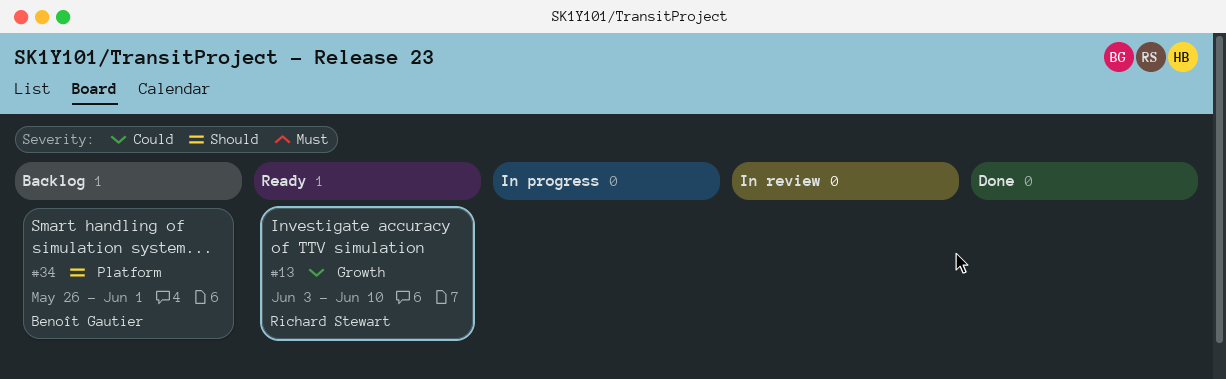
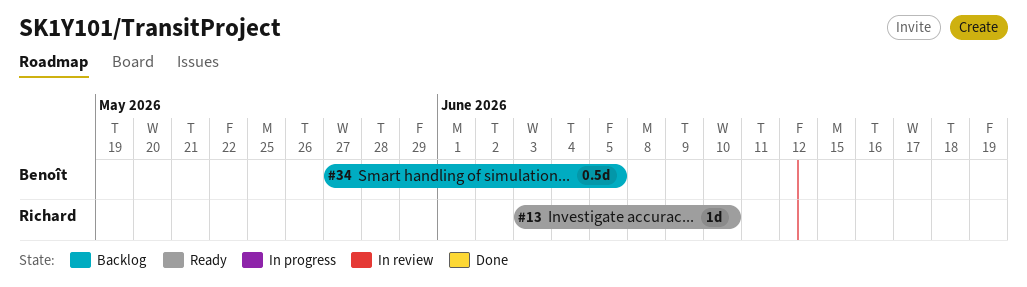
#34, start: May 26 -> May 27
#34, due: Jun 1 -> Jun 5

